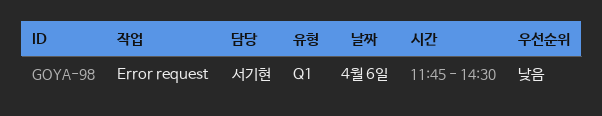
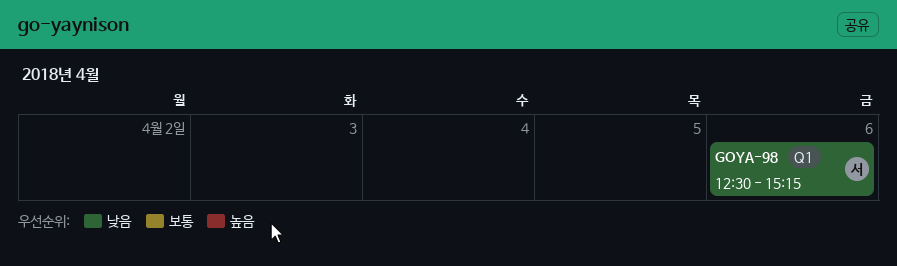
GOYA-98, begins: 11:45 -> 12:30
GOYA-98, ends: 14:30 -> 15:15

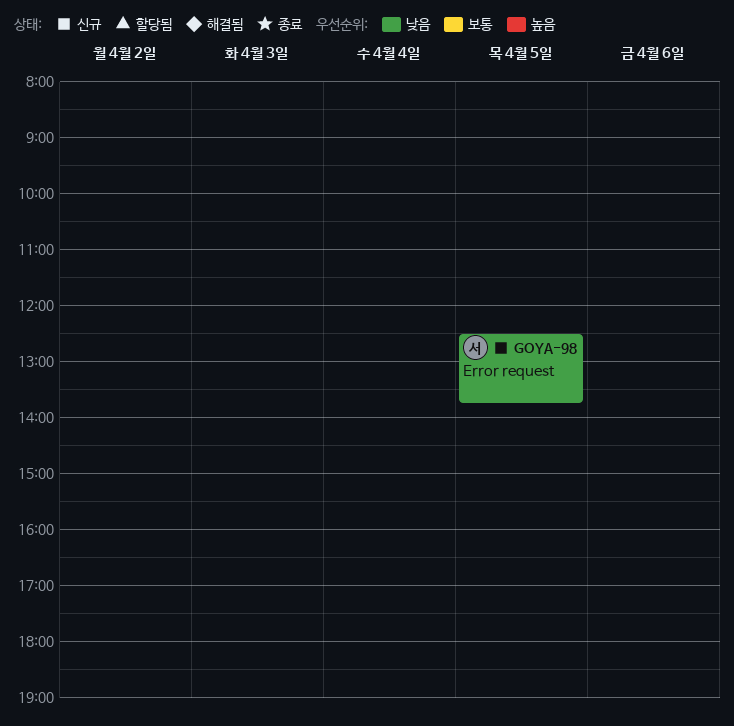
GOYA-98, day: Apr 6 -> Apr 5
GOYA-98, ends: 15:15 -> 13:45

